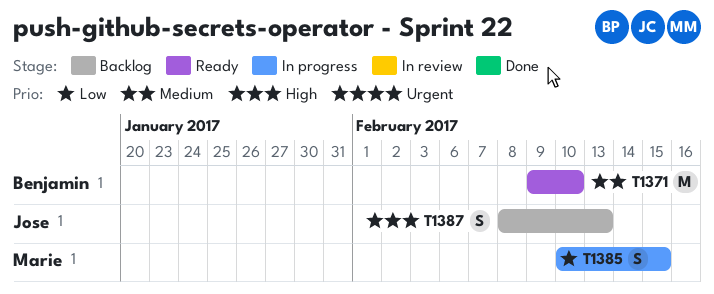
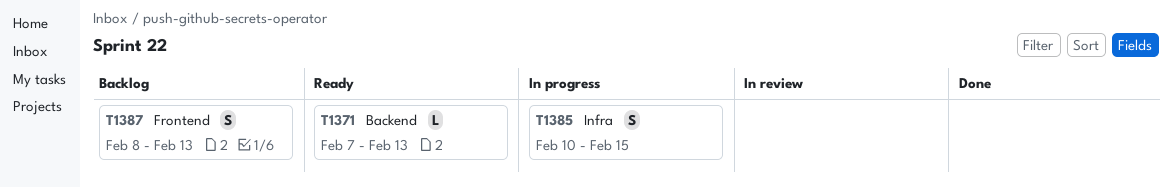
T1371, estimate: M -> L
T1371, start: Feb 9 -> Feb 7
T1371, due: Feb 10 -> Feb 13

